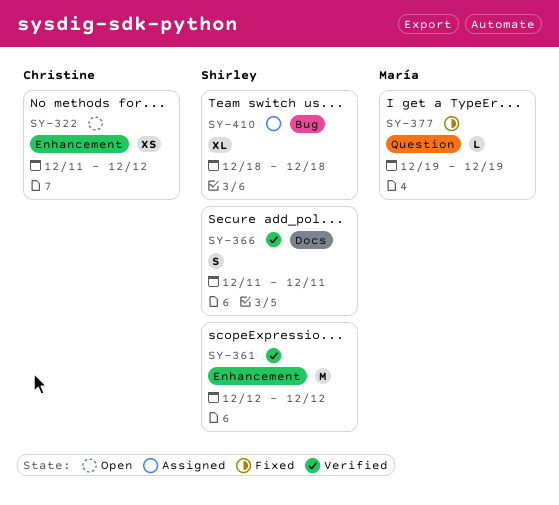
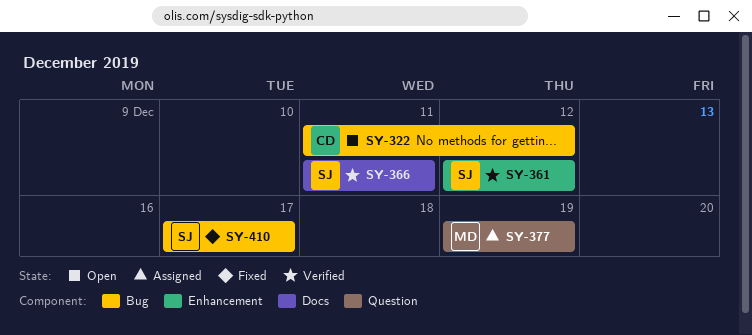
SY-322, label: Enhancement -> Bug
SY-377, status: Fixed -> Assigned
SY-410, status: Assigned -> Fixed
SY-410, start: Dec 18 -> Dec 17
SY-410, due: Dec 18 -> Dec 17

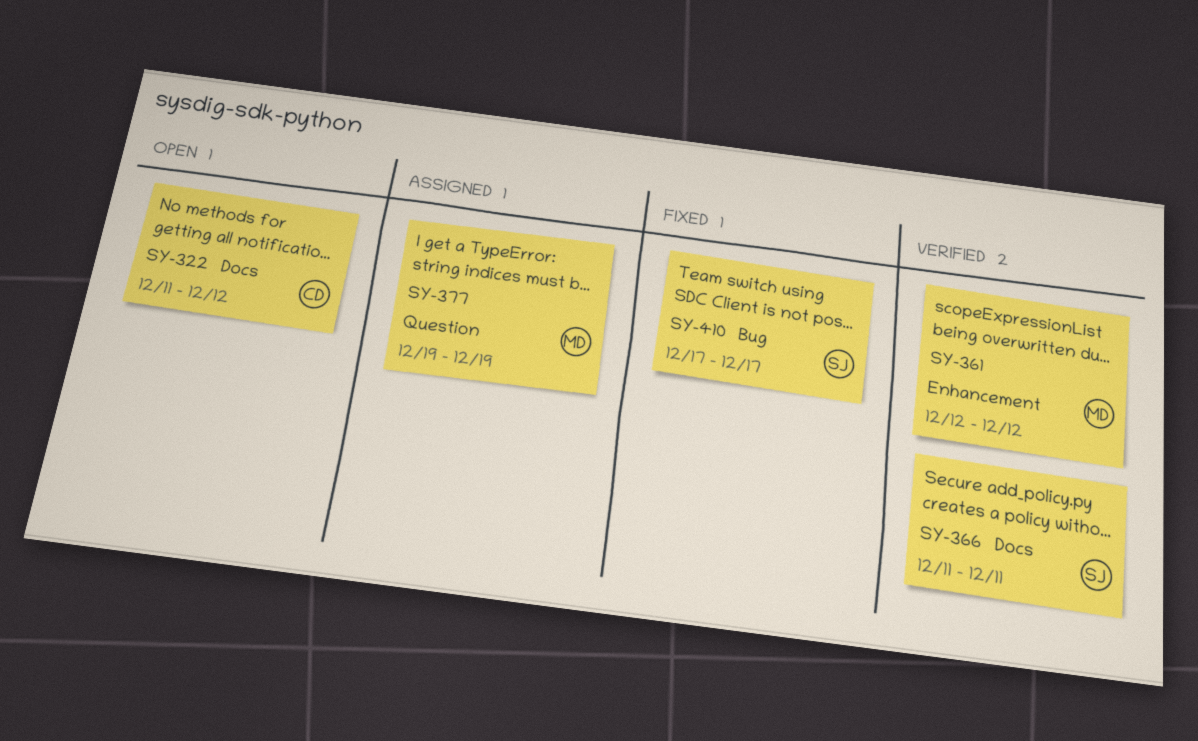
SY-322, label: Bug -> Docs
SY-361, owner: SJ -> MD

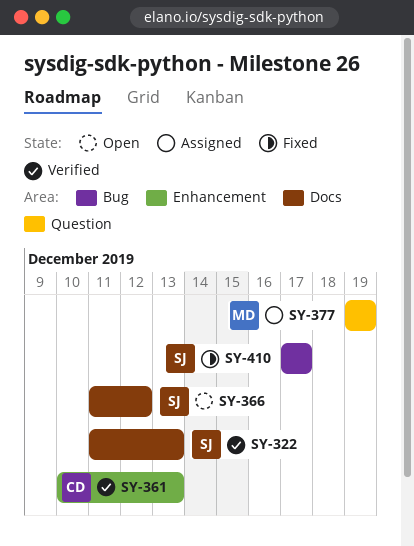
SY-322, status: Open -> Verified
SY-322, owner: CD -> SJ
SY-322, due: Dec 12 -> Dec 13
SY-361, owner: MD -> CD
SY-361, start: Dec 12 -> Dec 10
SY-361, due: Dec 12 -> Dec 13
SY-366, status: Verified -> Open
SY-366, due: Dec 11 -> Dec 12

